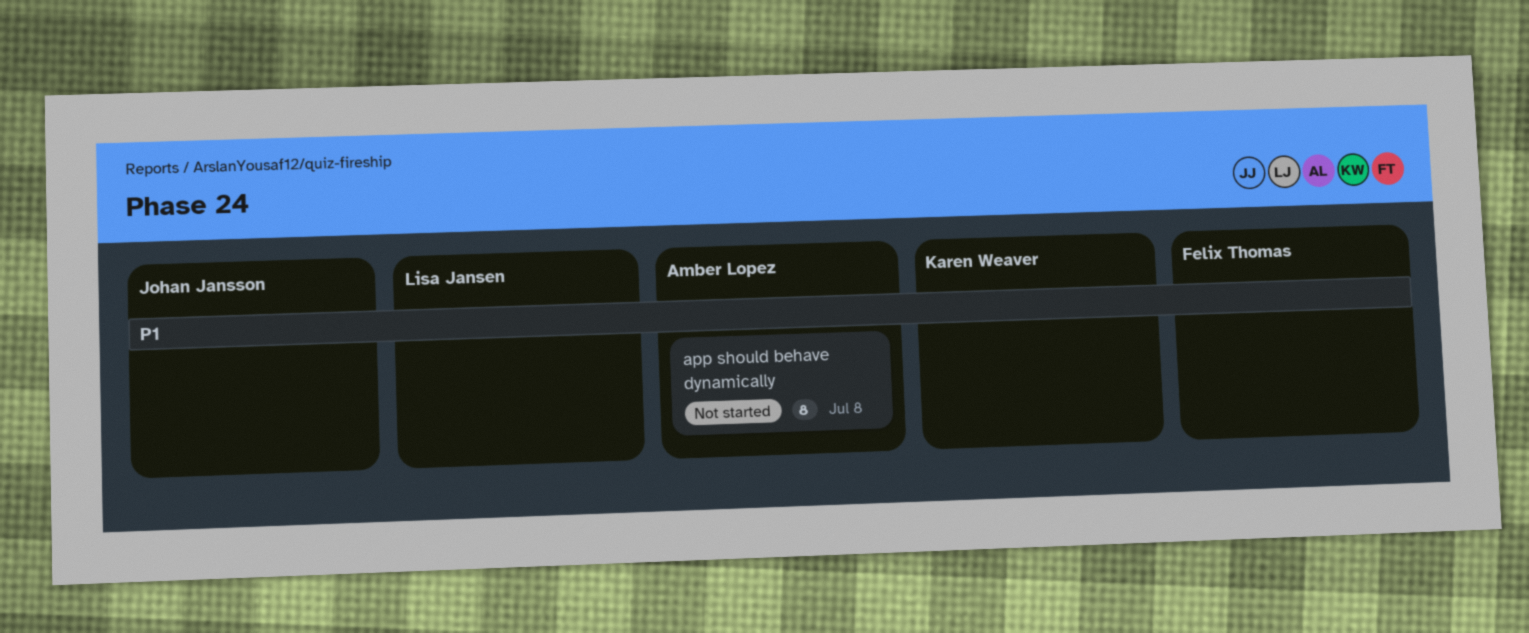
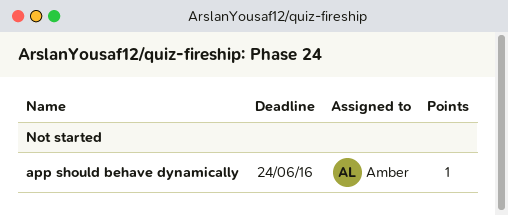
app should behave dynamically, estimate: 8 -> 1
app should behave dynamically, due: Jul 8 -> Jun 24

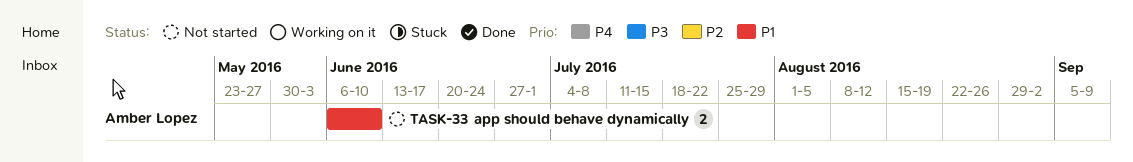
app should behave dynamically, estimate: 1 -> 2
app should behave dynamically, due: Jun 24 -> Jun 10

